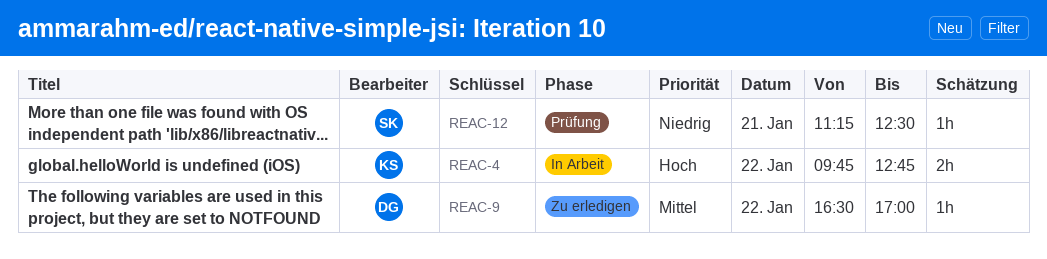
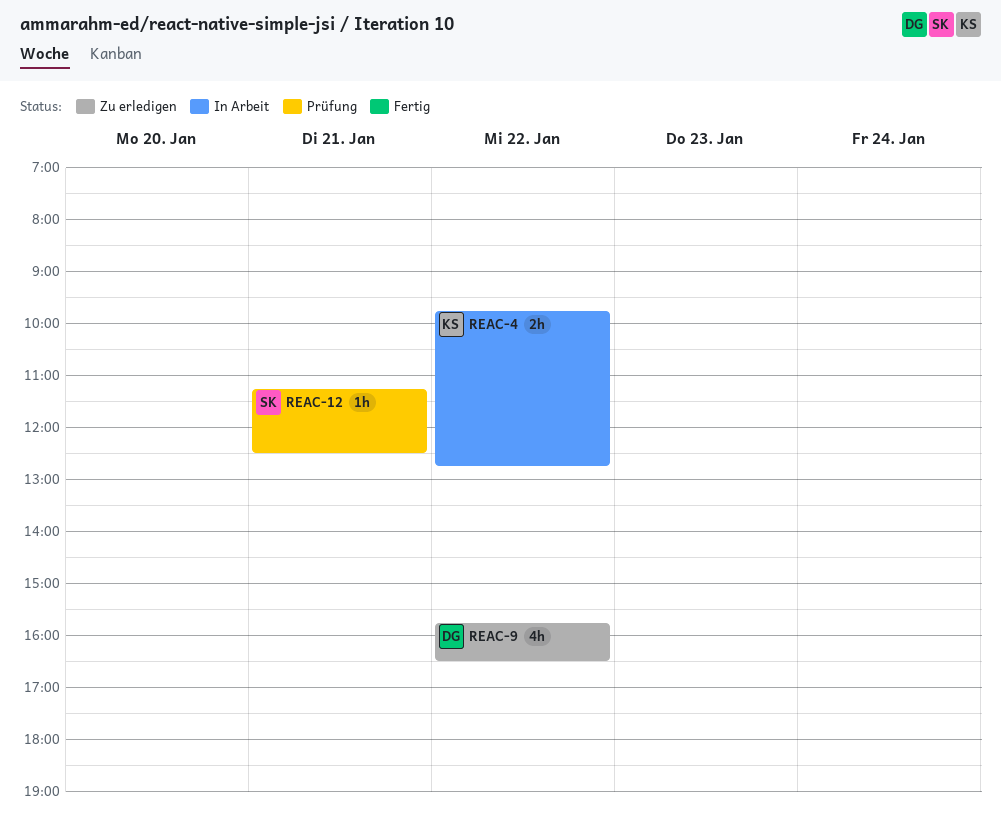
REAC-9, estimate: 1h -> 4h
REAC-9, begins: 16:30 -> 15:45
REAC-9, ends: 17:00 -> 16:30

